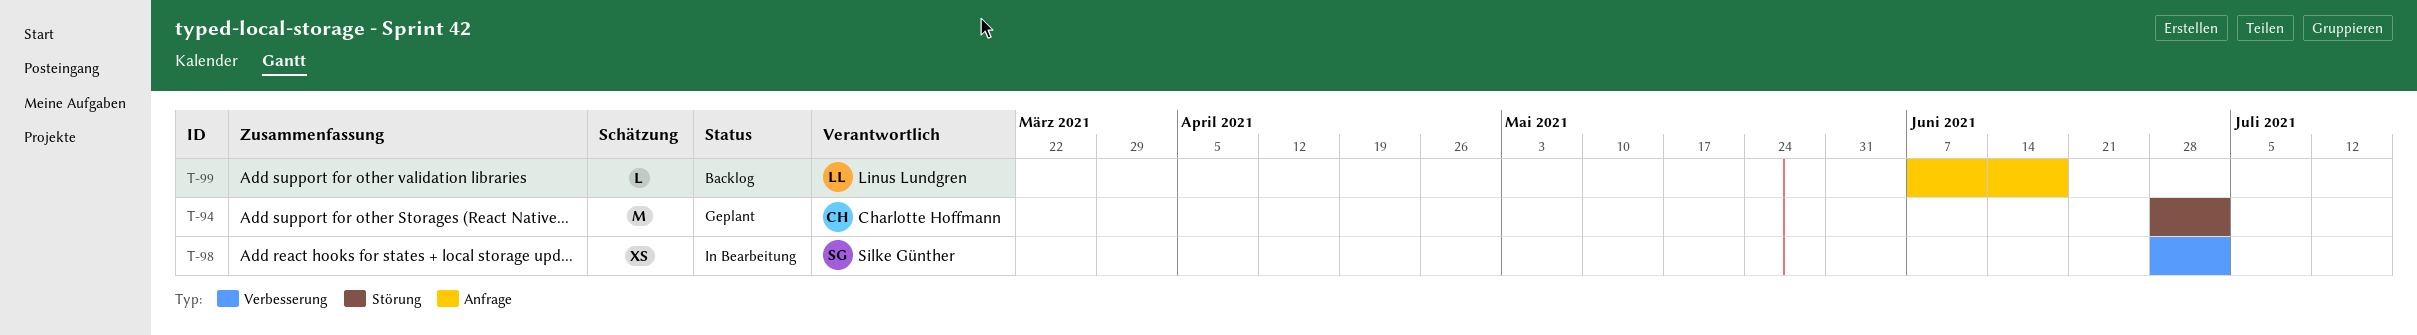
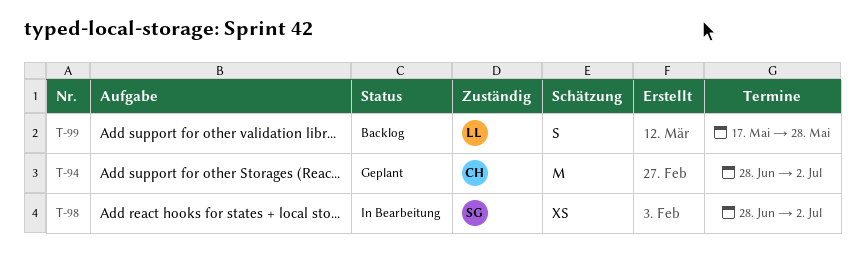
T-99, estimate: L -> S
T-99, start: Jun 7 -> May 17
T-99, due: Jun 18 -> May 28

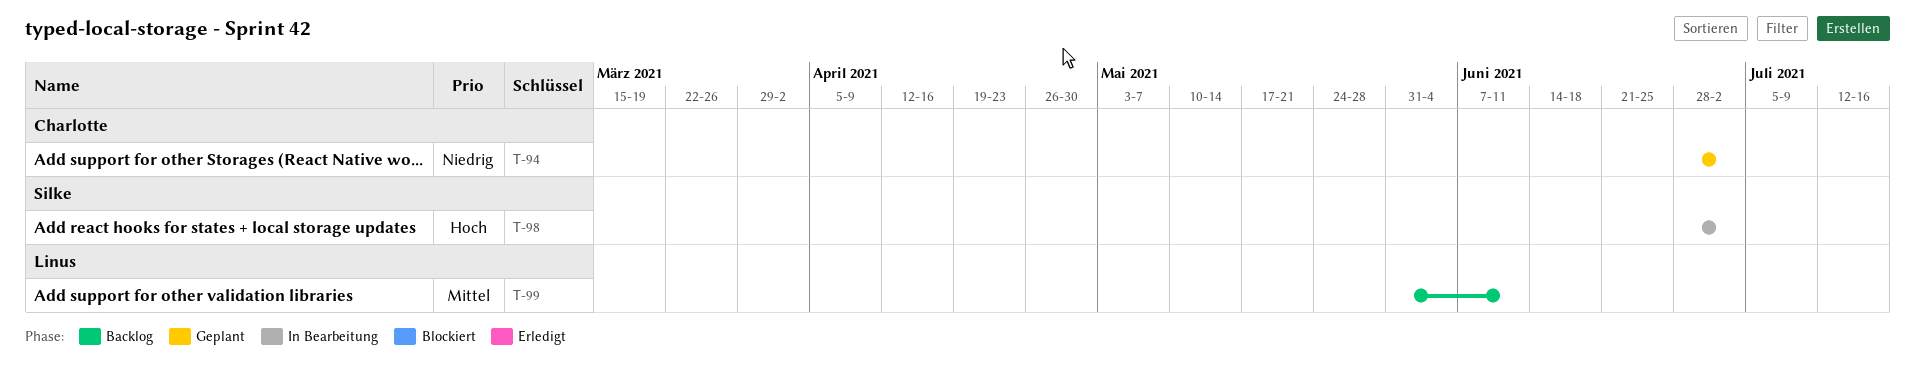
T-99, start: May 17 -> May 31
T-99, due: May 28 -> Jun 11

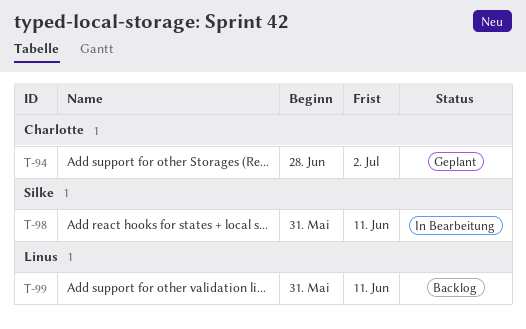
T-98, start: Jun 28 -> May 31
T-98, due: Jul 2 -> Jun 11

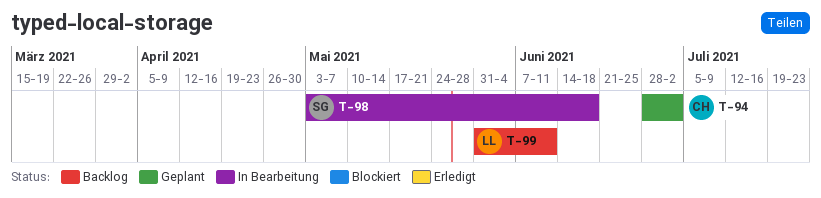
T-98, start: May 31 -> May 3
T-98, due: Jun 11 -> Jun 18

